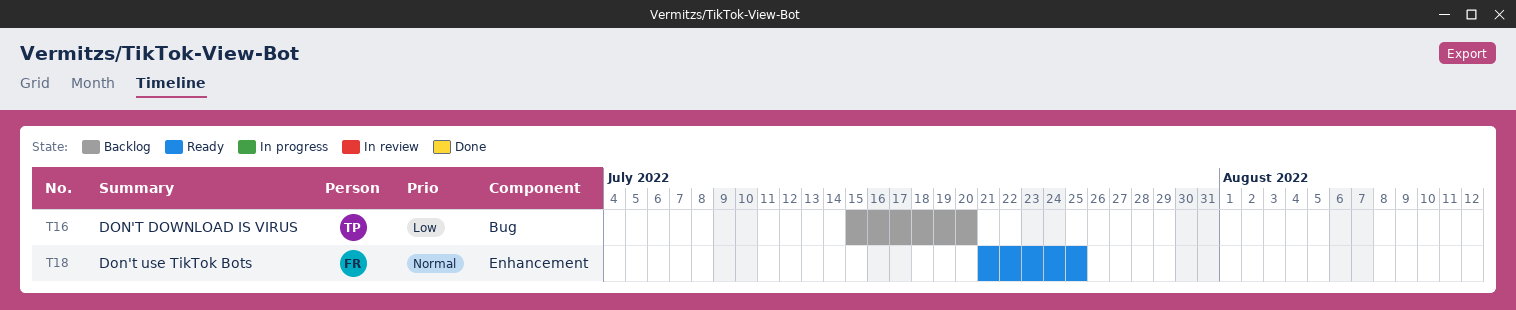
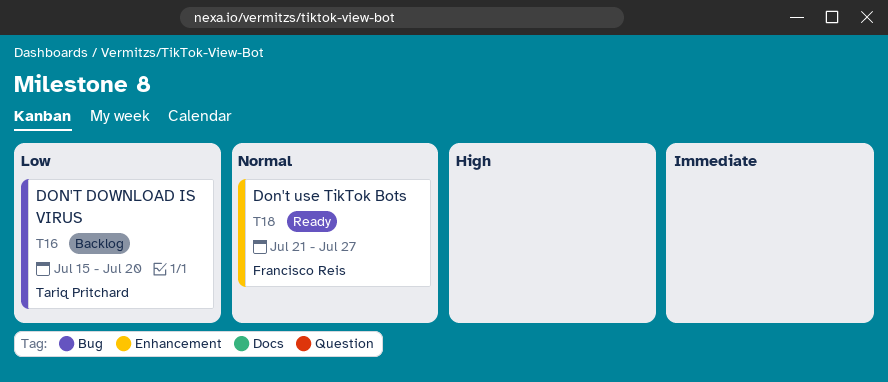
T18, due: Jul 25 -> Jul 27

